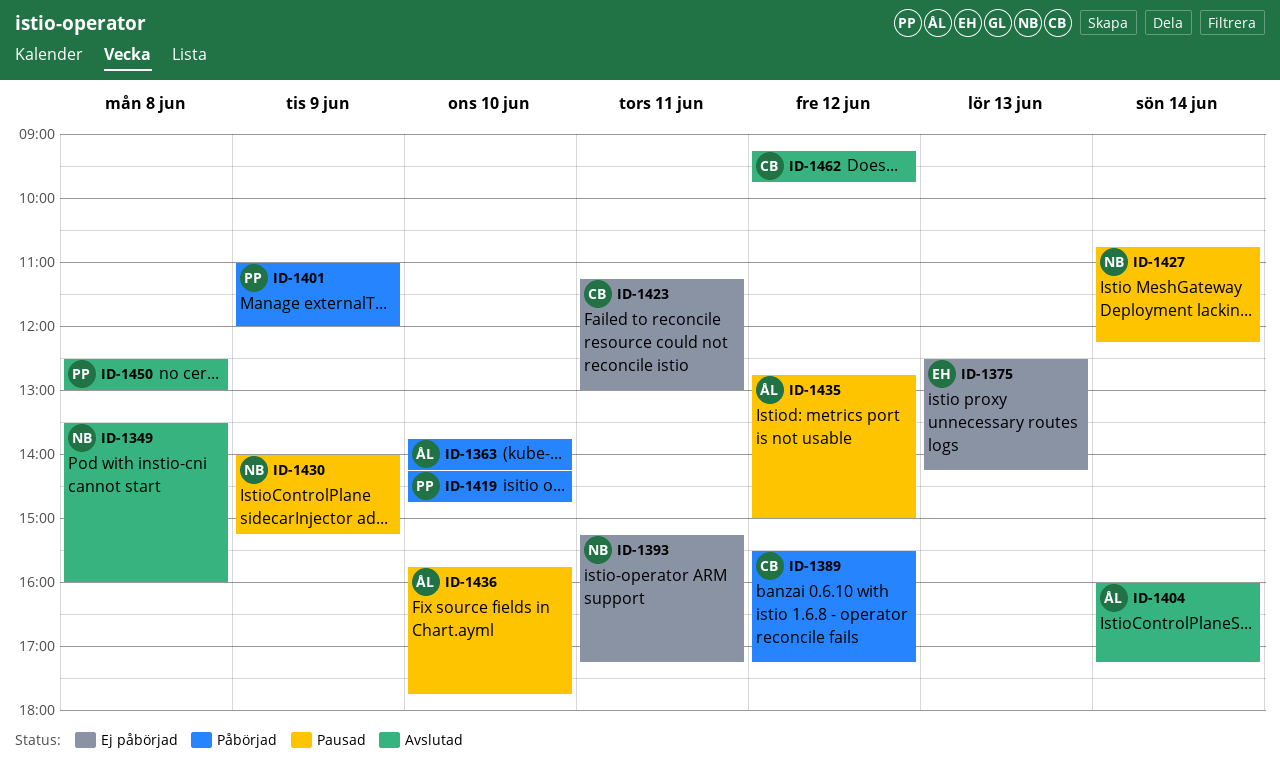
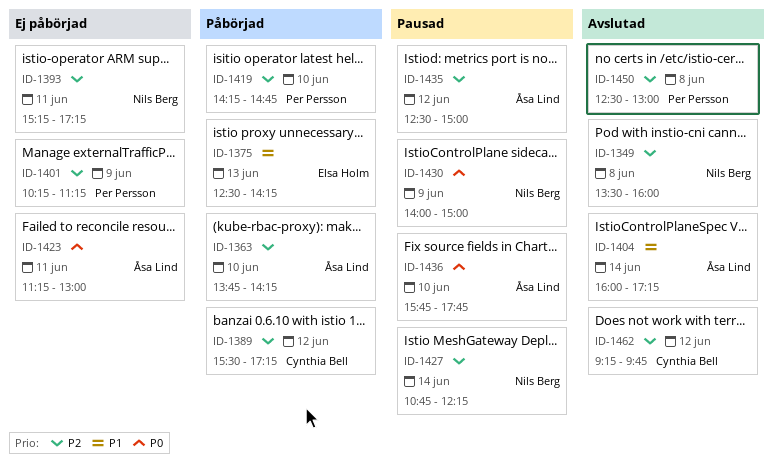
ID-1375, status: Ej påbörjad -> Påbörjad
ID-1401, status: Påbörjad -> Ej påbörjad
ID-1401, begins: 11:00 -> 10:15
ID-1401, ends: 12:00 -> 11:15
ID-1423, owner: Cynthia Bell -> Åsa Lind
ID-1430, ends: 15:15 -> 15:00
ID-1435, begins: 12:45 -> 12:30

